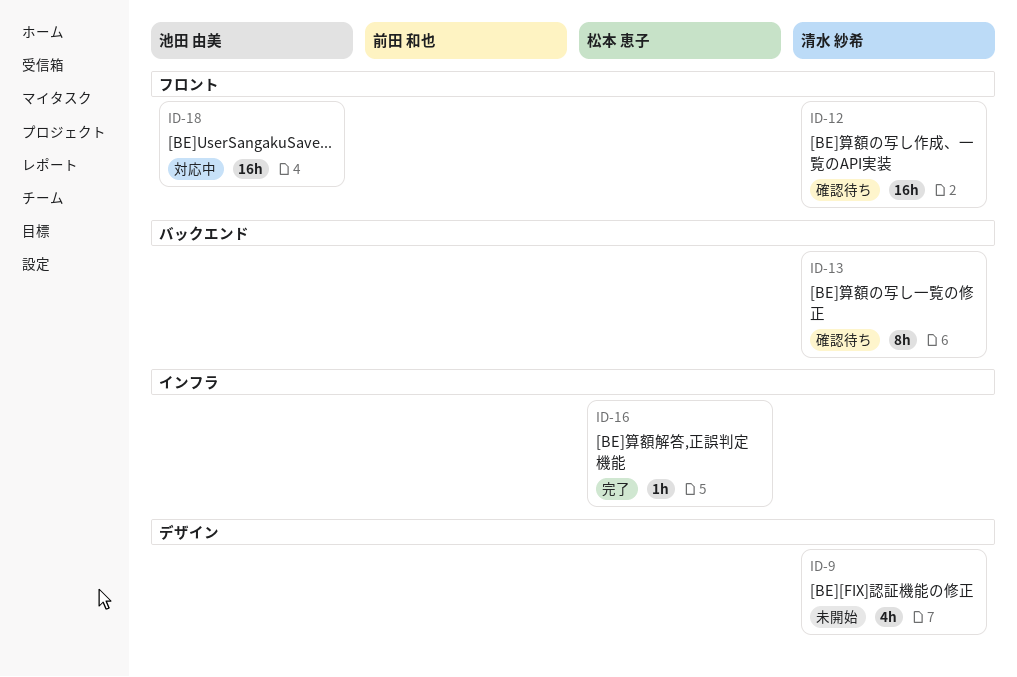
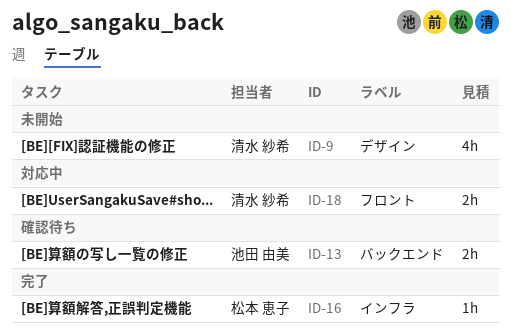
ID-12: present -> none
ID-13, owner: 清水 紗希 -> 池田 由美
ID-13, estimate: 8h -> 2h
ID-18, owner: 池田 由美 -> 清水 紗希
ID-18, estimate: 16h -> 2h

